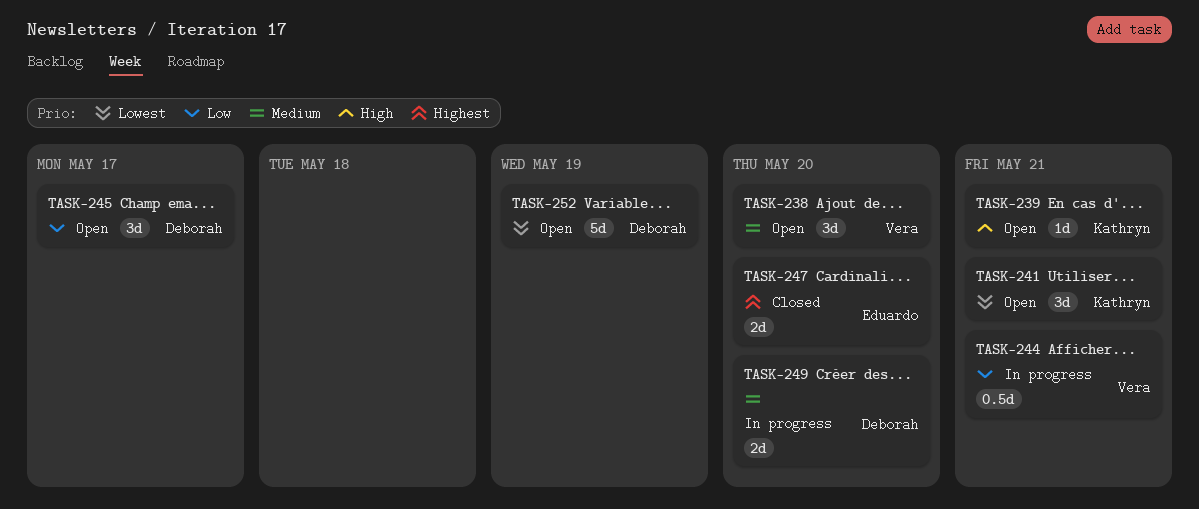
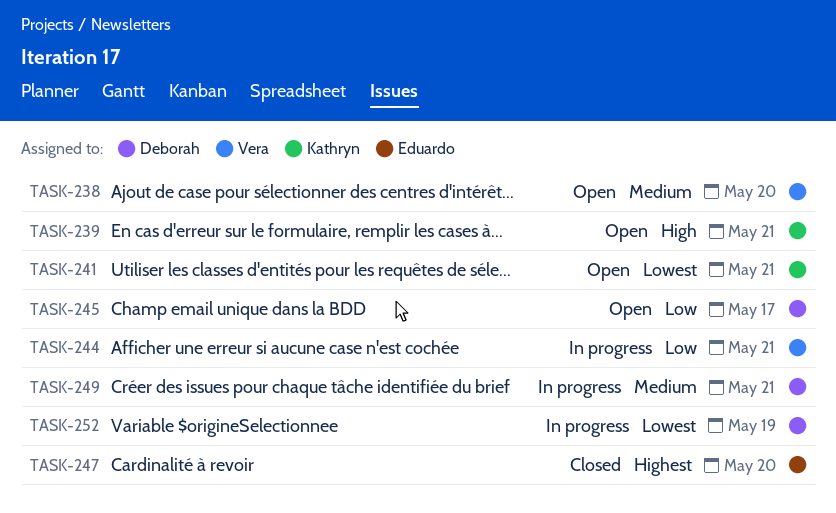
TASK-249, due: May 20 -> May 21
TASK-252, status: Open -> In progress

